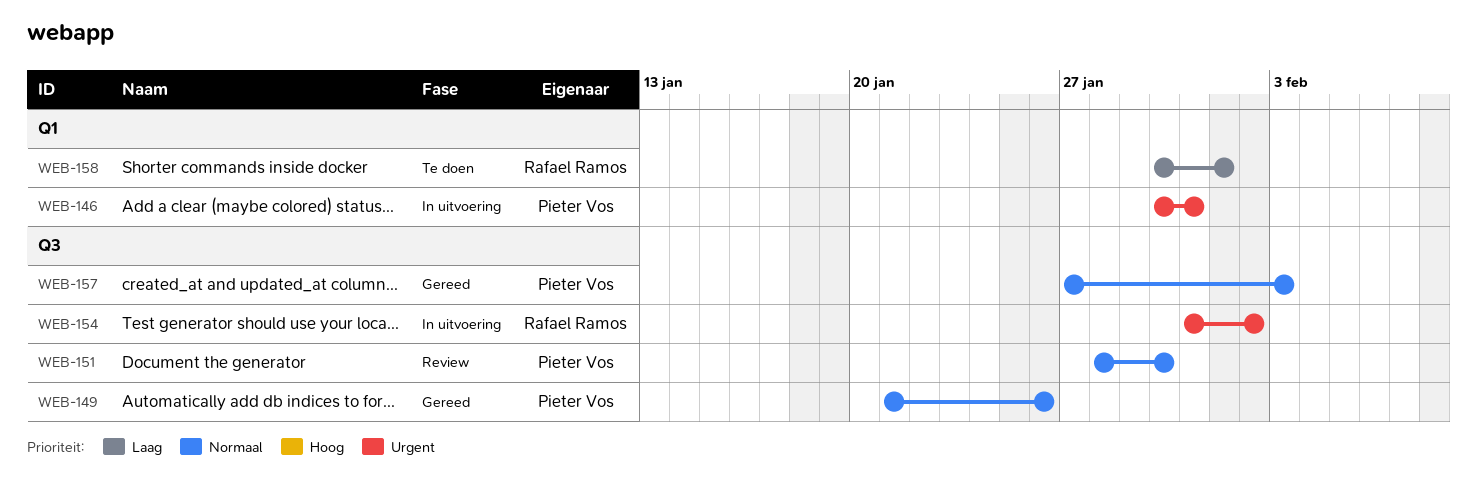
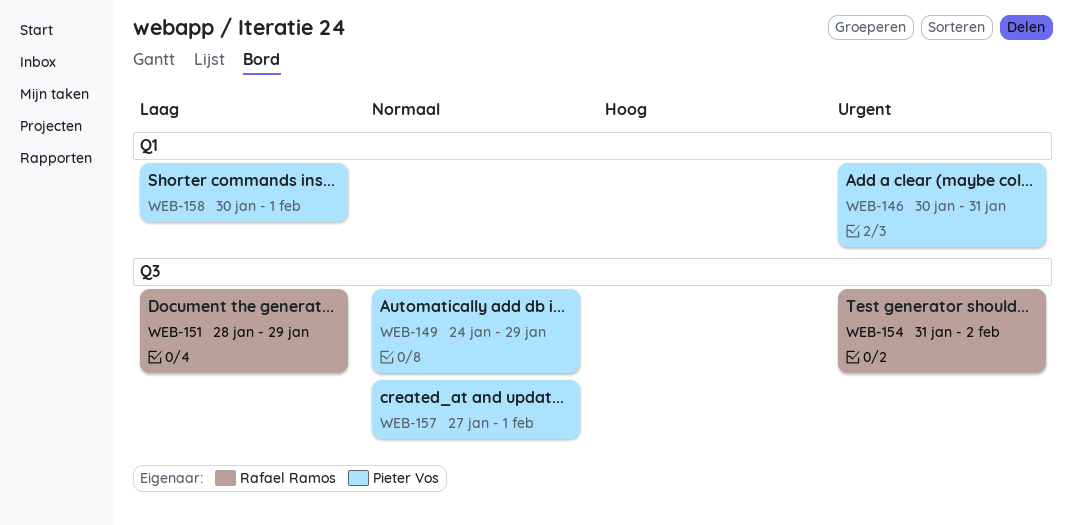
WEB-149, start: Jan 21 -> Jan 24
WEB-149, due: Jan 26 -> Jan 29
WEB-151, owner: Pieter Vos -> Rafael Ramos
WEB-151, priority: Normaal -> Laag
WEB-151, due: Jan 30 -> Jan 29
WEB-157, due: Feb 3 -> Feb 1
WEB-158, owner: Rafael Ramos -> Pieter Vos

